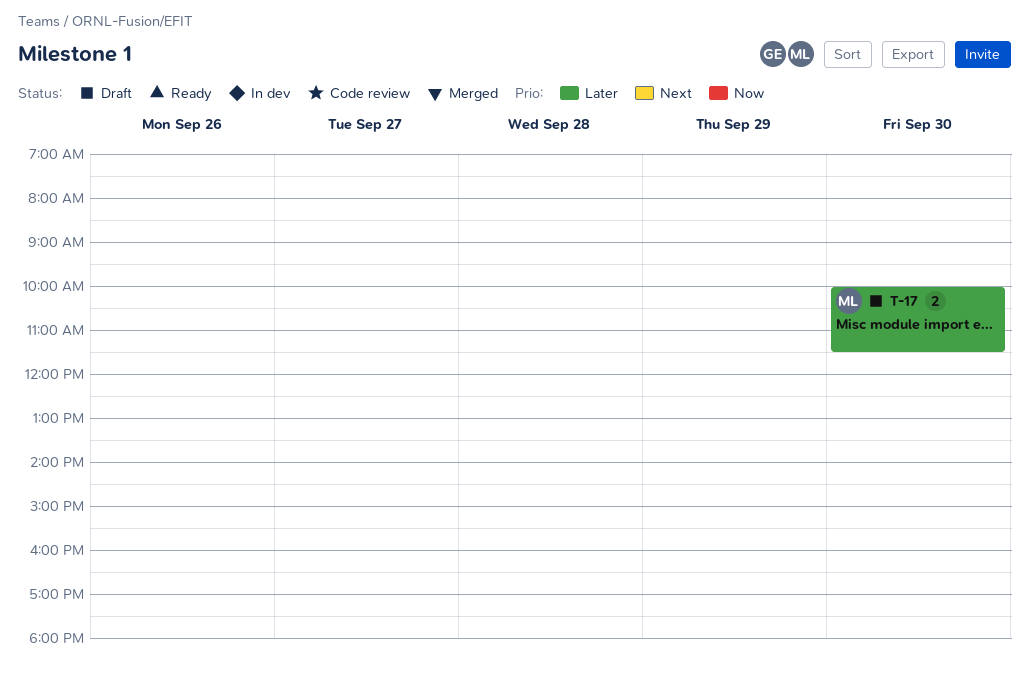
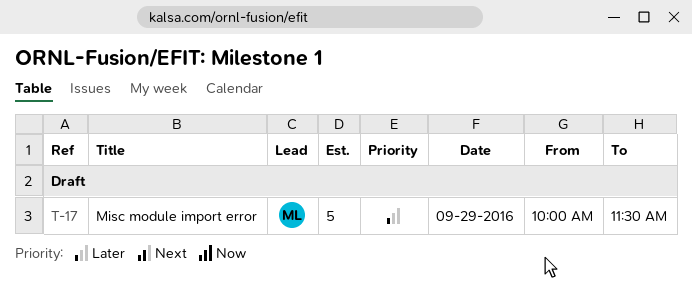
T-17, estimate: 2 -> 5
T-17, day: Sep 30 -> Sep 29

